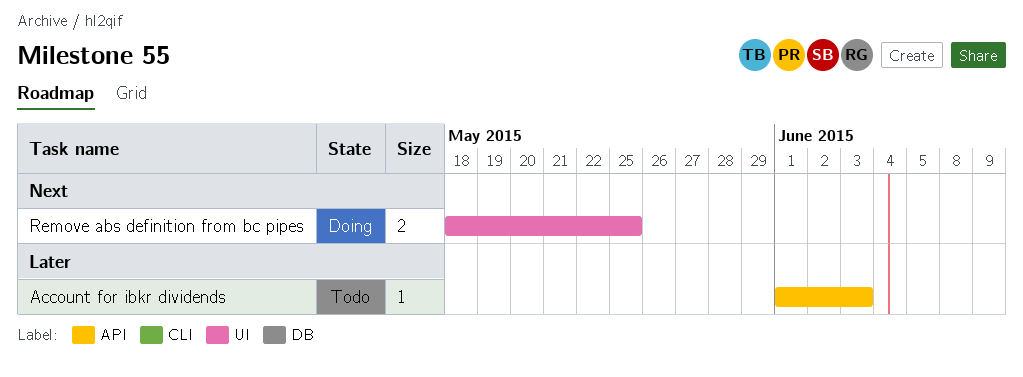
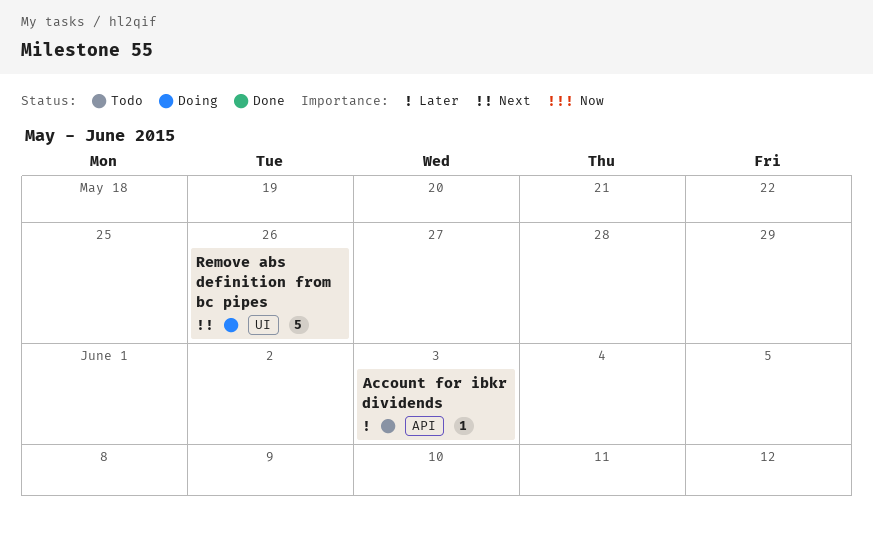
Remove abs definition from bc pipes, estimate: 2 -> 5
Remove abs definition from bc pipes, due: May 25 -> May 26

